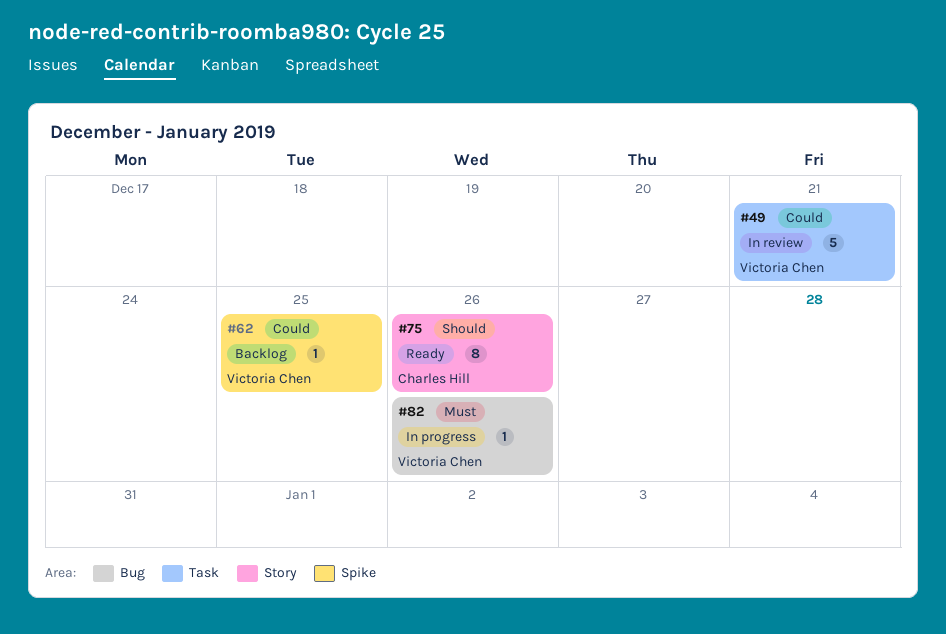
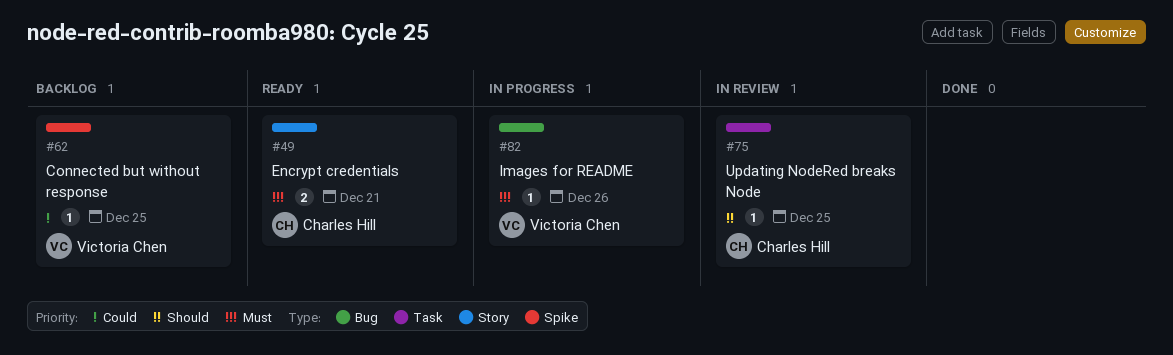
#49, status: In review -> Ready
#49, owner: Victoria Chen -> Charles Hill
#49, priority: Could -> Must
#49, label: Task -> Story
#49, estimate: 5 -> 2
#75, status: Ready -> In review
#75, label: Story -> Task
#75, estimate: 8 -> 1
#75, due: Dec 26 -> Dec 25

